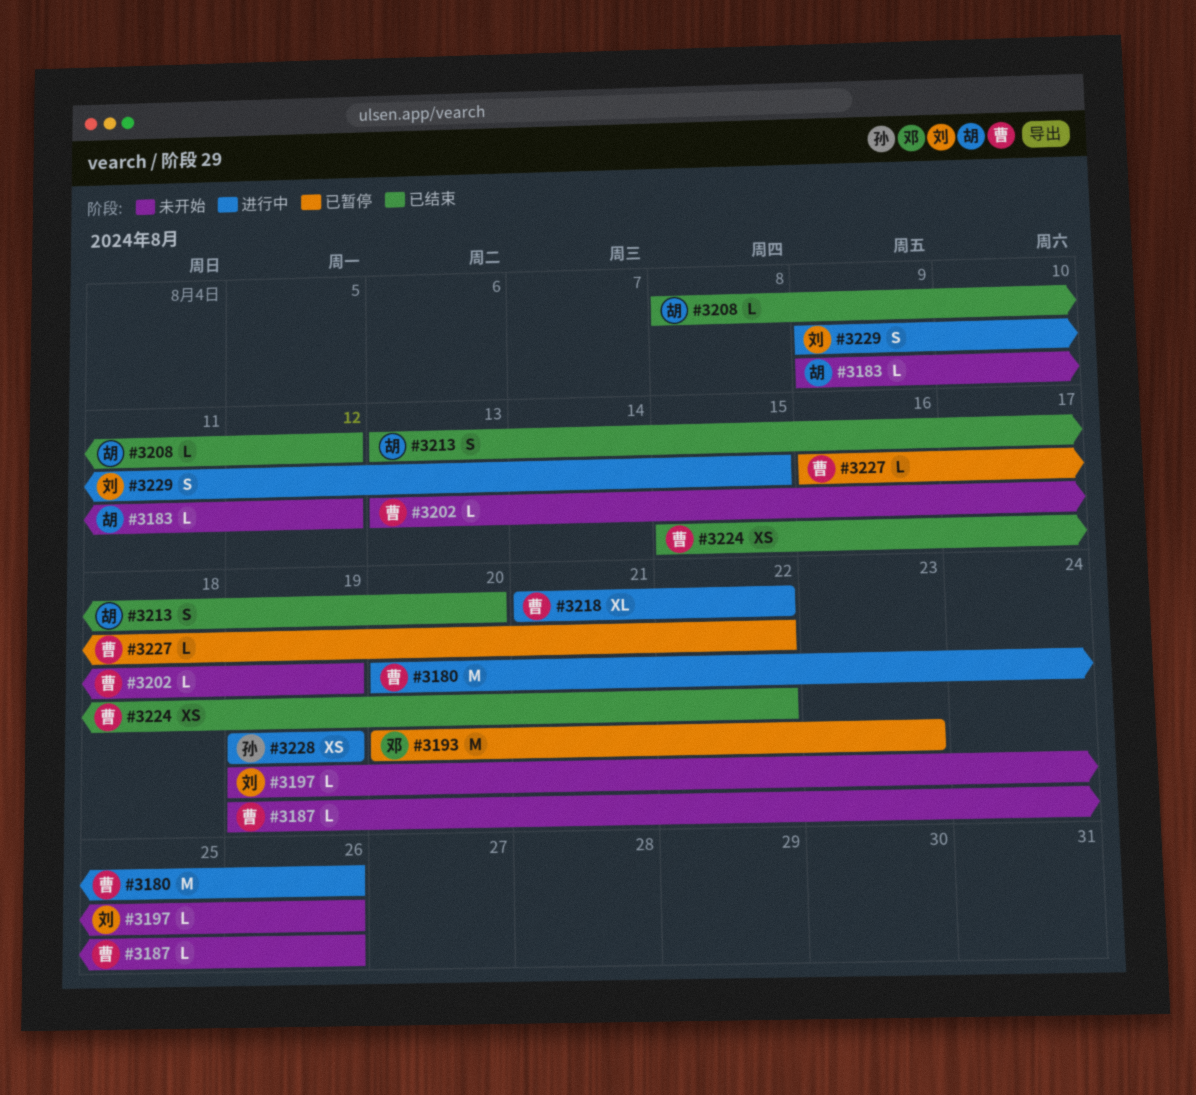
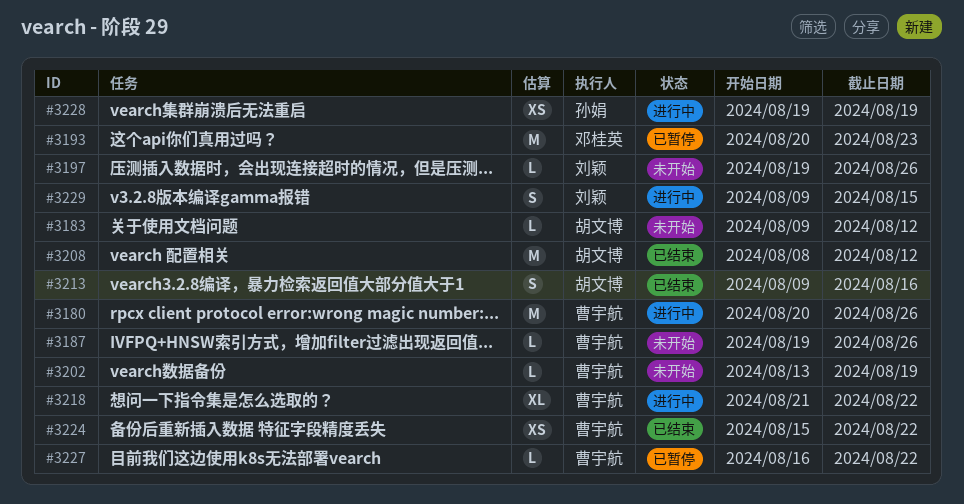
#3208, estimate: L -> M
#3213, start: Aug 13 -> Aug 9
#3213, due: Aug 20 -> Aug 16

